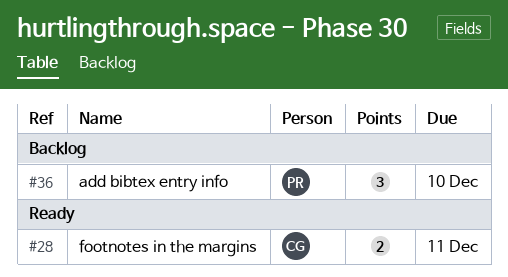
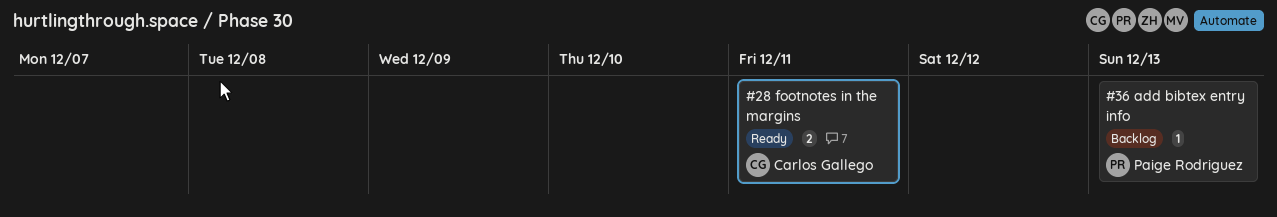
#36, estimate: 3 -> 1
#36, due: Dec 10 -> Dec 13

